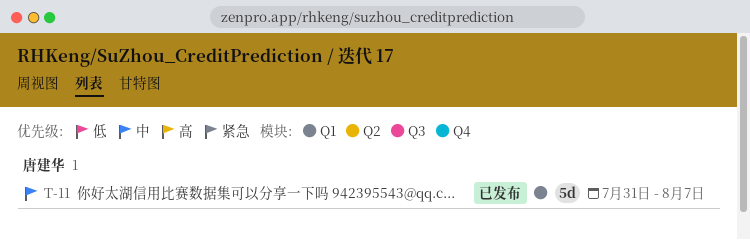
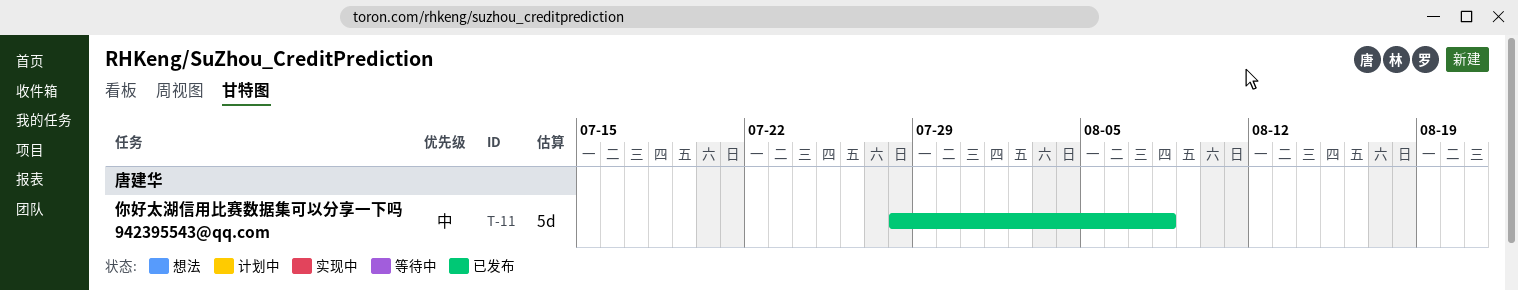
T-11, start: Jul 31 -> Jul 28
T-11, due: Aug 7 -> Aug 8

